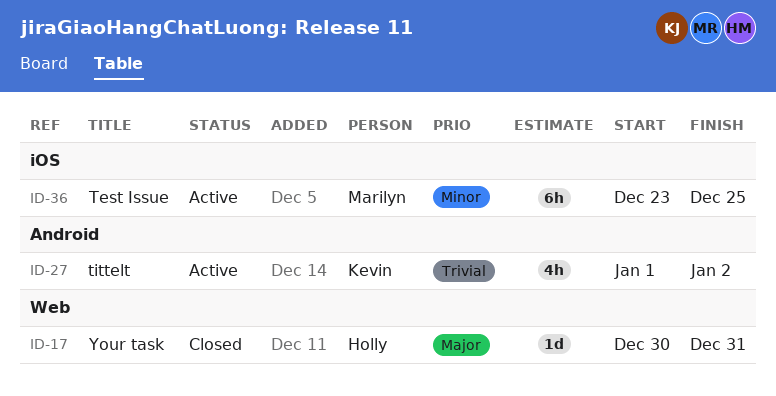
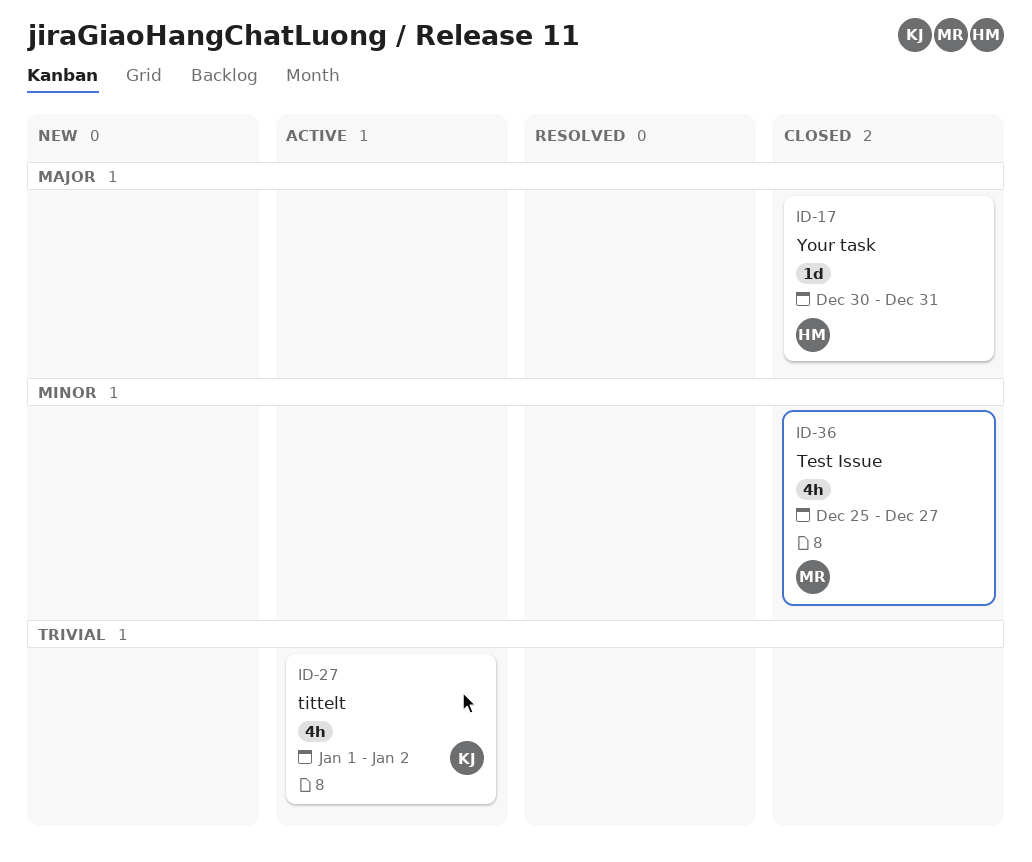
ID-36, status: Active -> Closed
ID-36, estimate: 6h -> 4h
ID-36, start: Dec 23 -> Dec 25
ID-36, due: Dec 25 -> Dec 27

